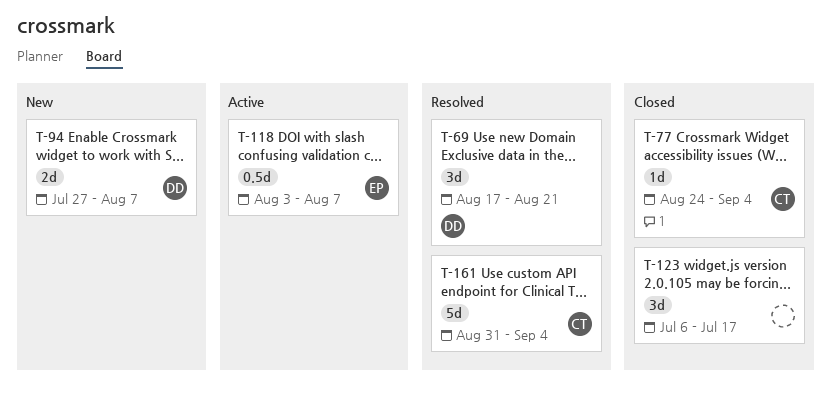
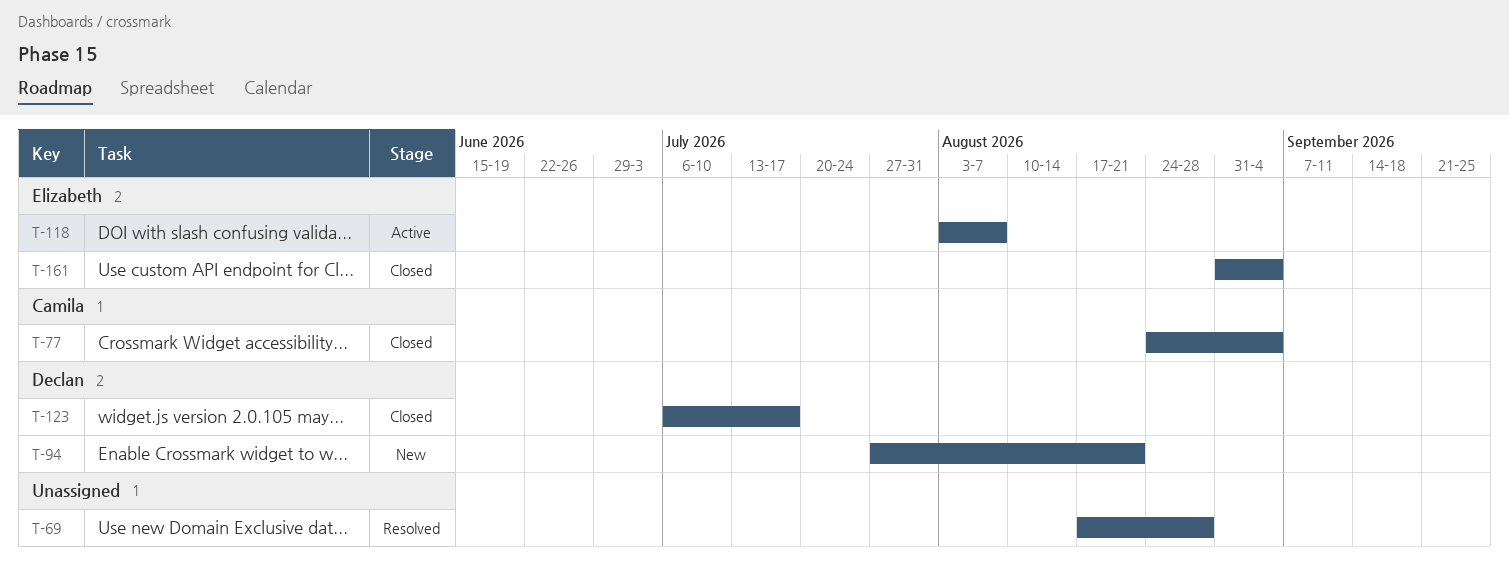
T-69, owner: Declan -> none
T-69, due: Aug 21 -> Aug 28
T-94, due: Aug 7 -> Aug 21
T-123, owner: none -> Declan
T-161, status: Resolved -> Closed
T-161, owner: Camila -> Elizabeth

